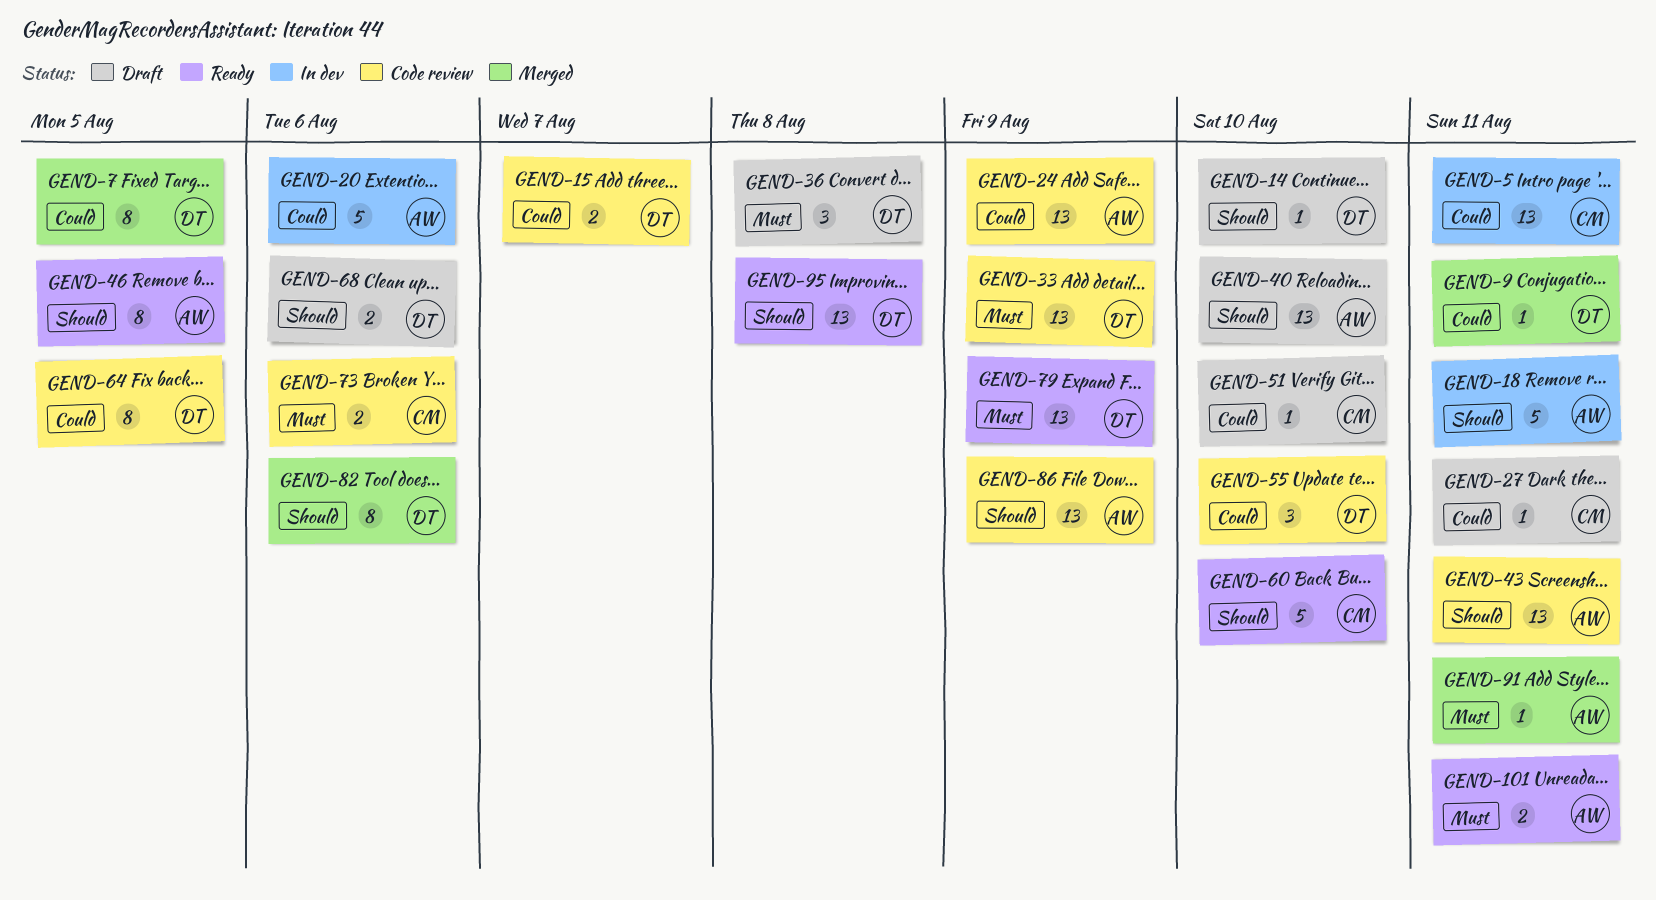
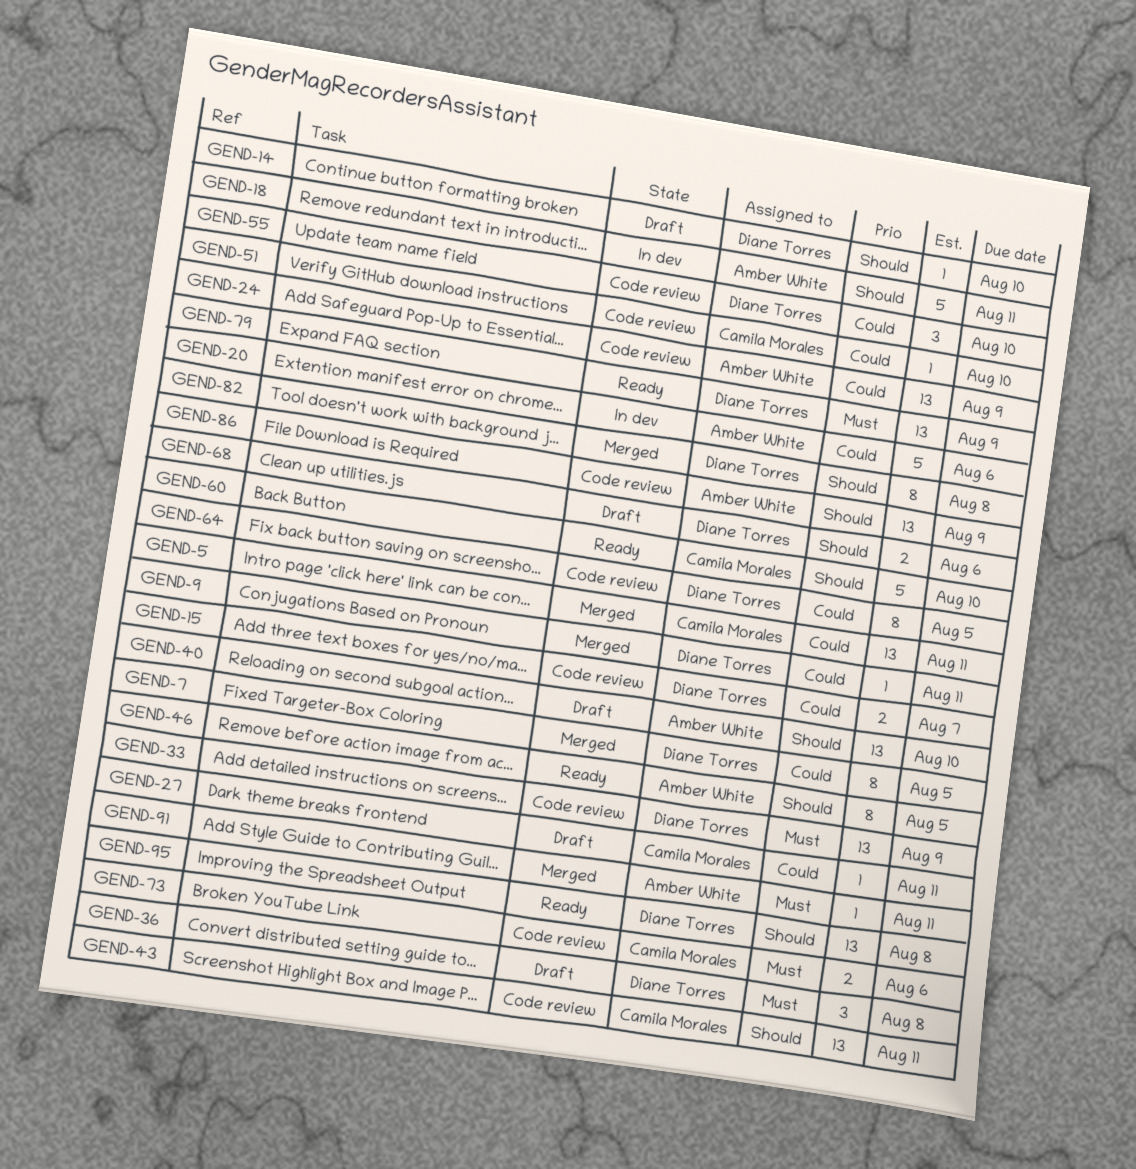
GEND-5, status: In dev -> Merged
GEND-43, owner: Amber White -> Camila Morales
GEND-51, status: Draft -> Code review
GEND-82, due: Aug 6 -> Aug 8
GEND-101: present -> none

